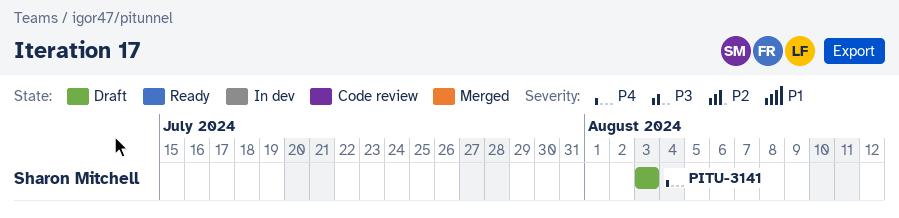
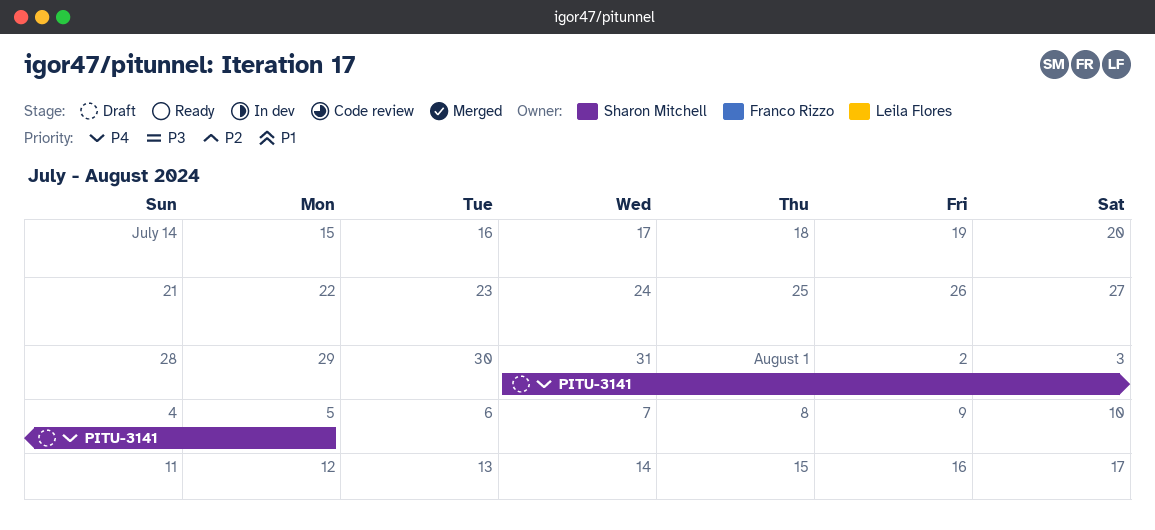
PITU-3141, start: Aug 3 -> Jul 31
PITU-3141, due: Aug 3 -> Aug 5

